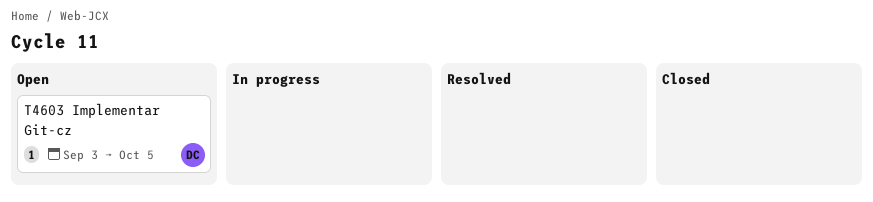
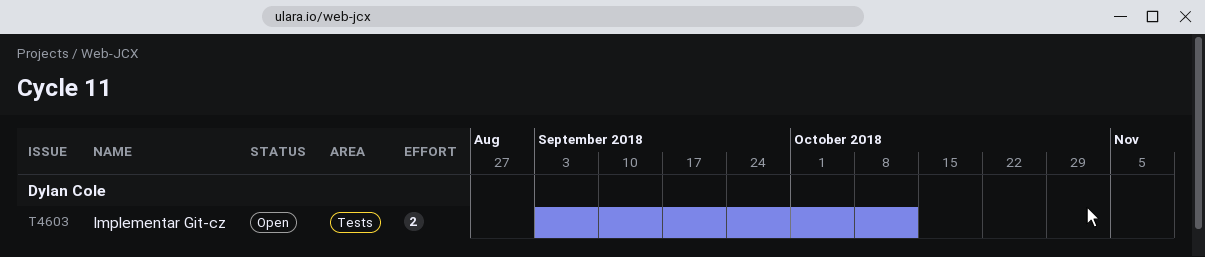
T4603, estimate: 1 -> 2
T4603, due: Oct 5 -> Oct 12

